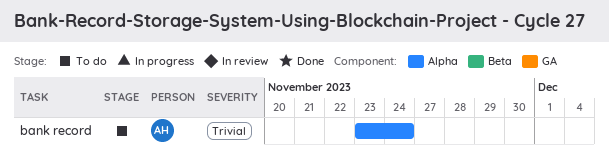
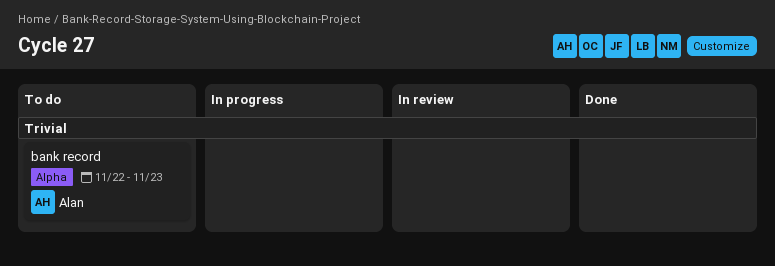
bank record, start: Nov 23 -> Nov 22
bank record, due: Nov 24 -> Nov 23

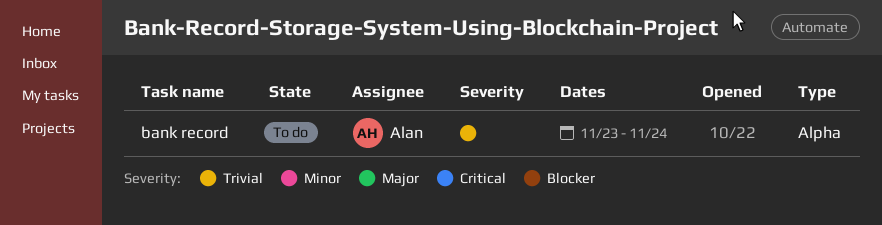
bank record, start: Nov 22 -> Nov 23
bank record, due: Nov 23 -> Nov 24

